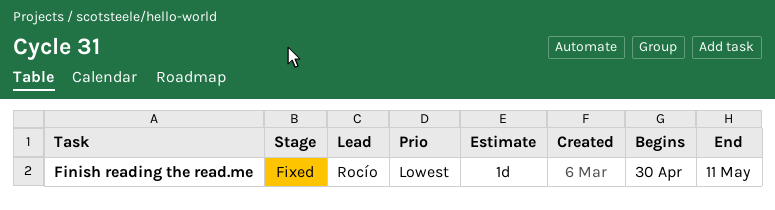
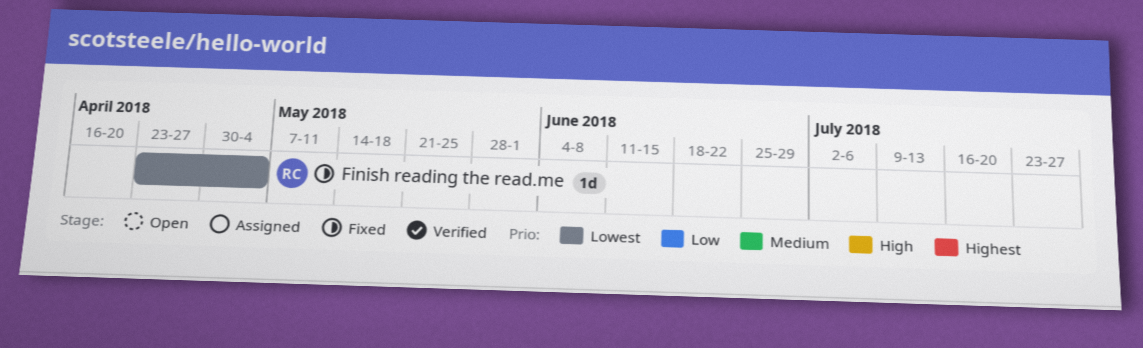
Finish reading the read.me, start: Apr 30 -> Apr 23
Finish reading the read.me, due: May 11 -> May 4

